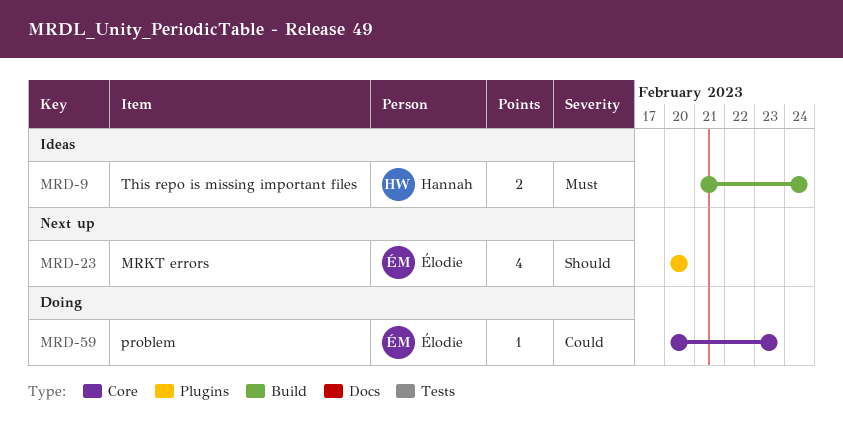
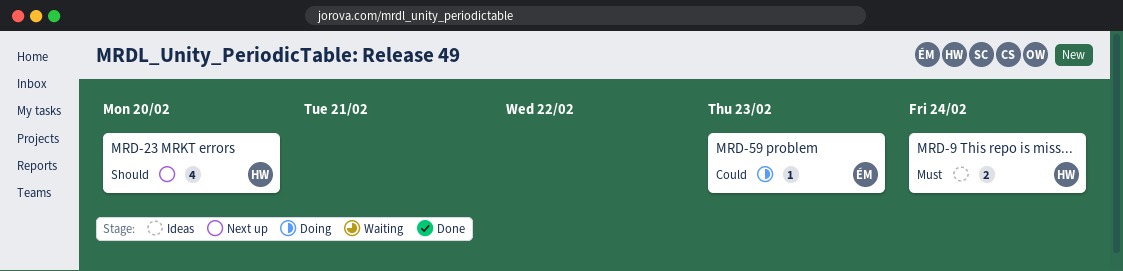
MRD-23, owner: Élodie -> Hannah

